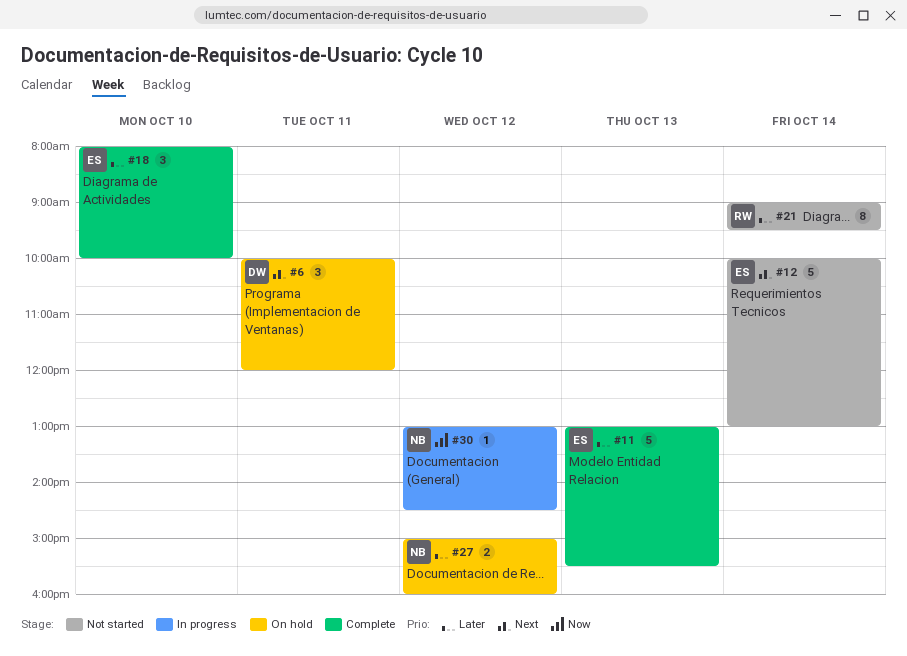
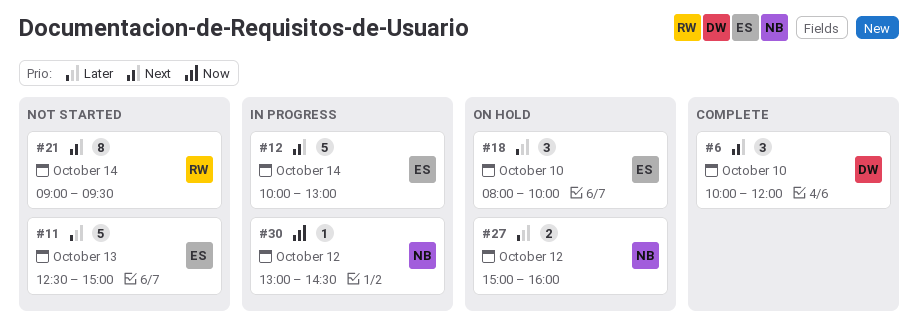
#6, status: On hold -> Complete
#6, day: Oct 11 -> Oct 10
#11, status: Complete -> Not started
#11, begins: 13:00 -> 12:30
#11, ends: 15:30 -> 15:00
#12, status: Not started -> In progress
#18, status: Complete -> On hold
#21, priority: Later -> Next

